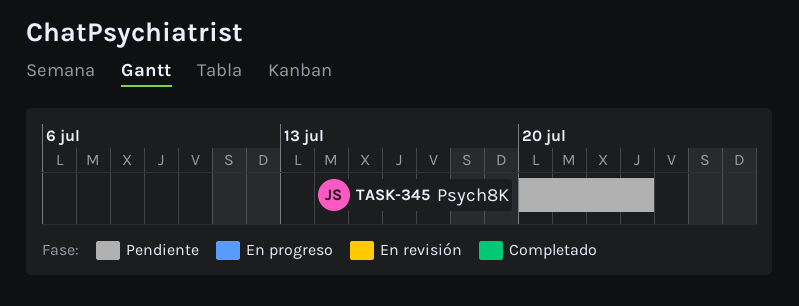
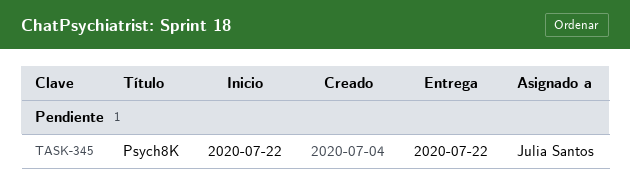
TASK-345, start: Jul 20 -> Jul 22
TASK-345, due: Jul 23 -> Jul 22

